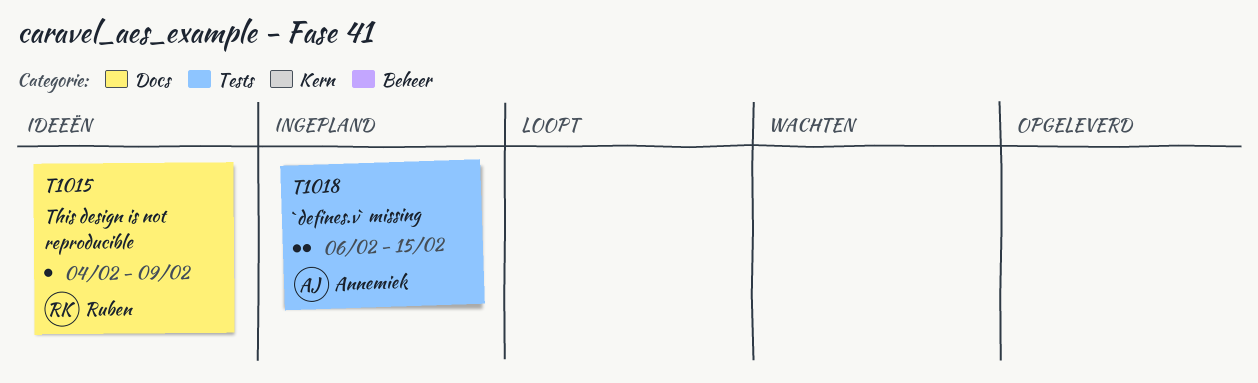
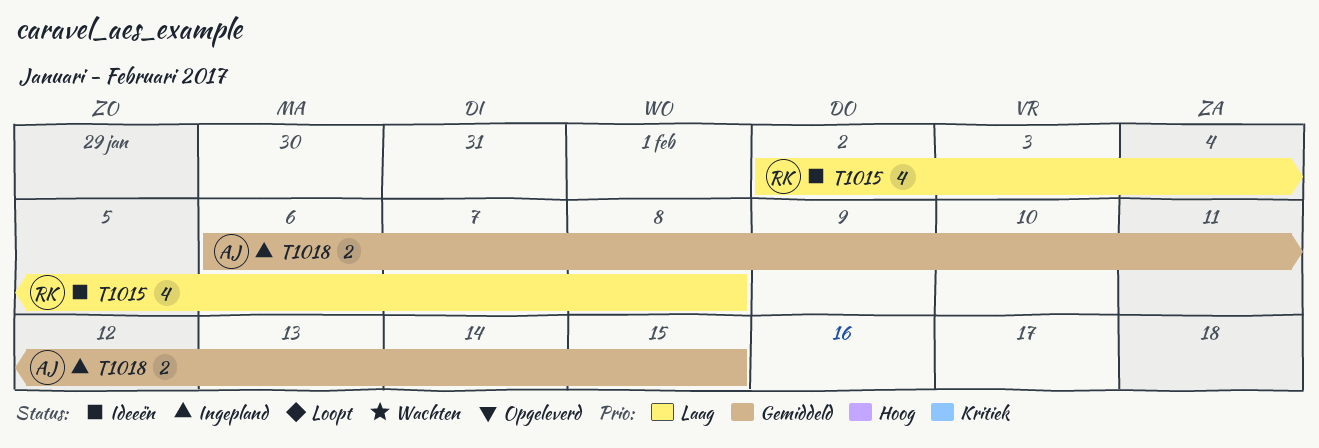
T1015, estimate: 1 -> 4
T1015, start: Feb 4 -> Feb 2
T1015, due: Feb 9 -> Feb 8

